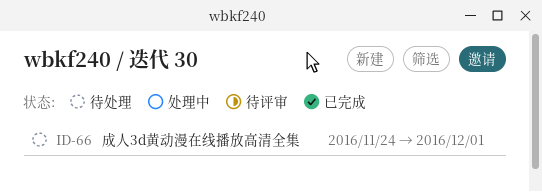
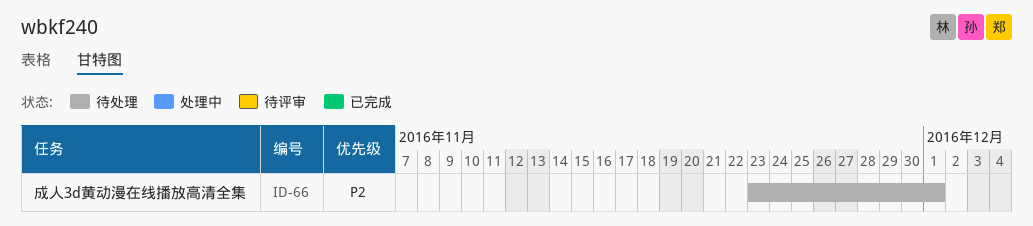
ID-66, start: Nov 24 -> Nov 23

